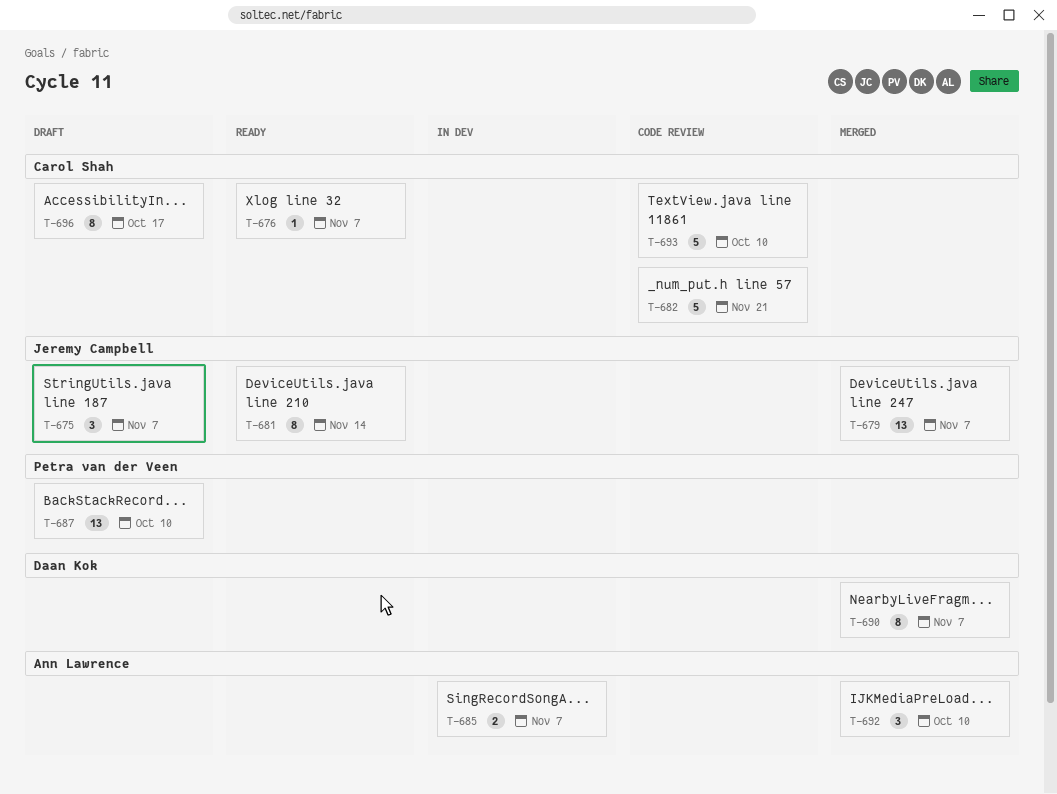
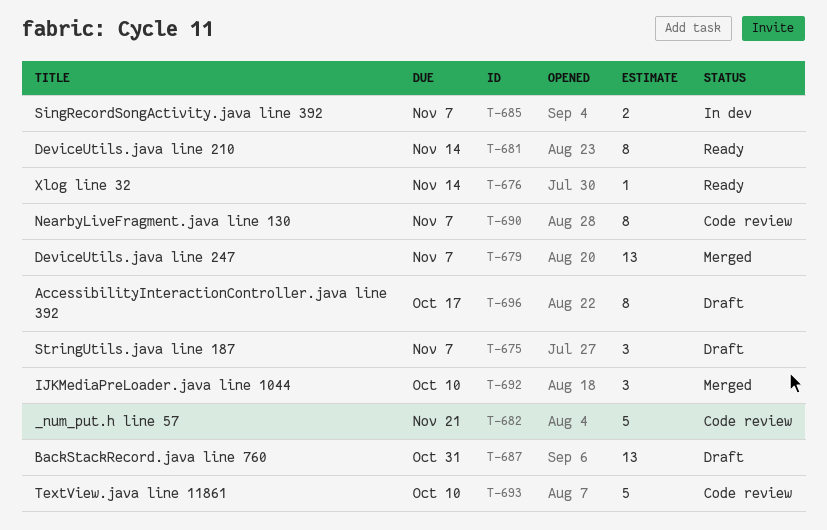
T-676, due: Nov 7 -> Nov 14
T-687, due: Oct 10 -> Oct 31
T-690, status: Merged -> Code review

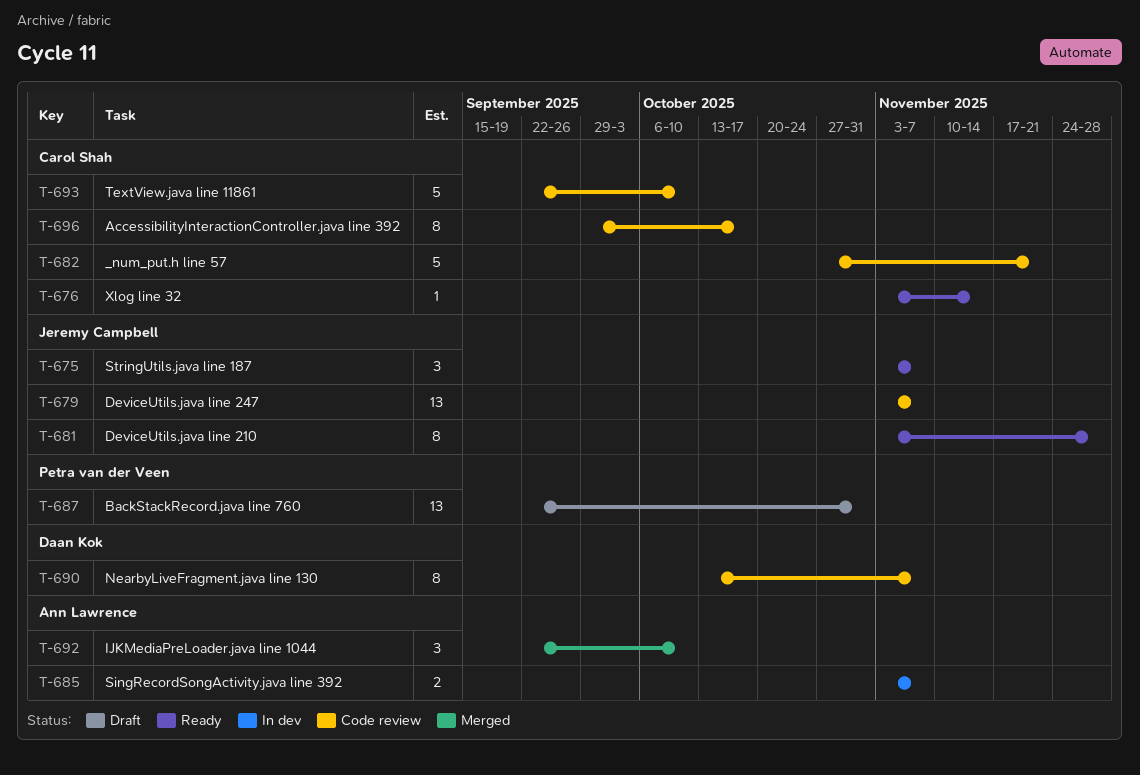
T-675, status: Draft -> Ready
T-679, status: Merged -> Code review
T-681, due: Nov 14 -> Nov 28
T-696, status: Draft -> Code review

